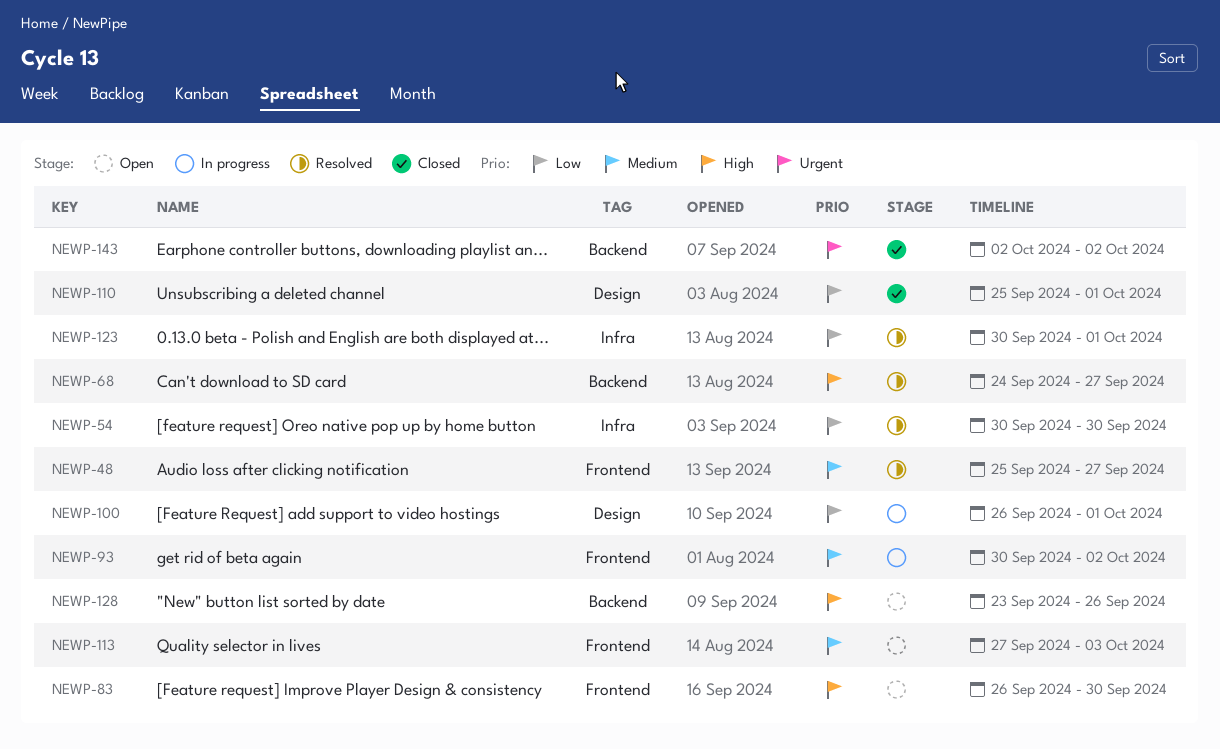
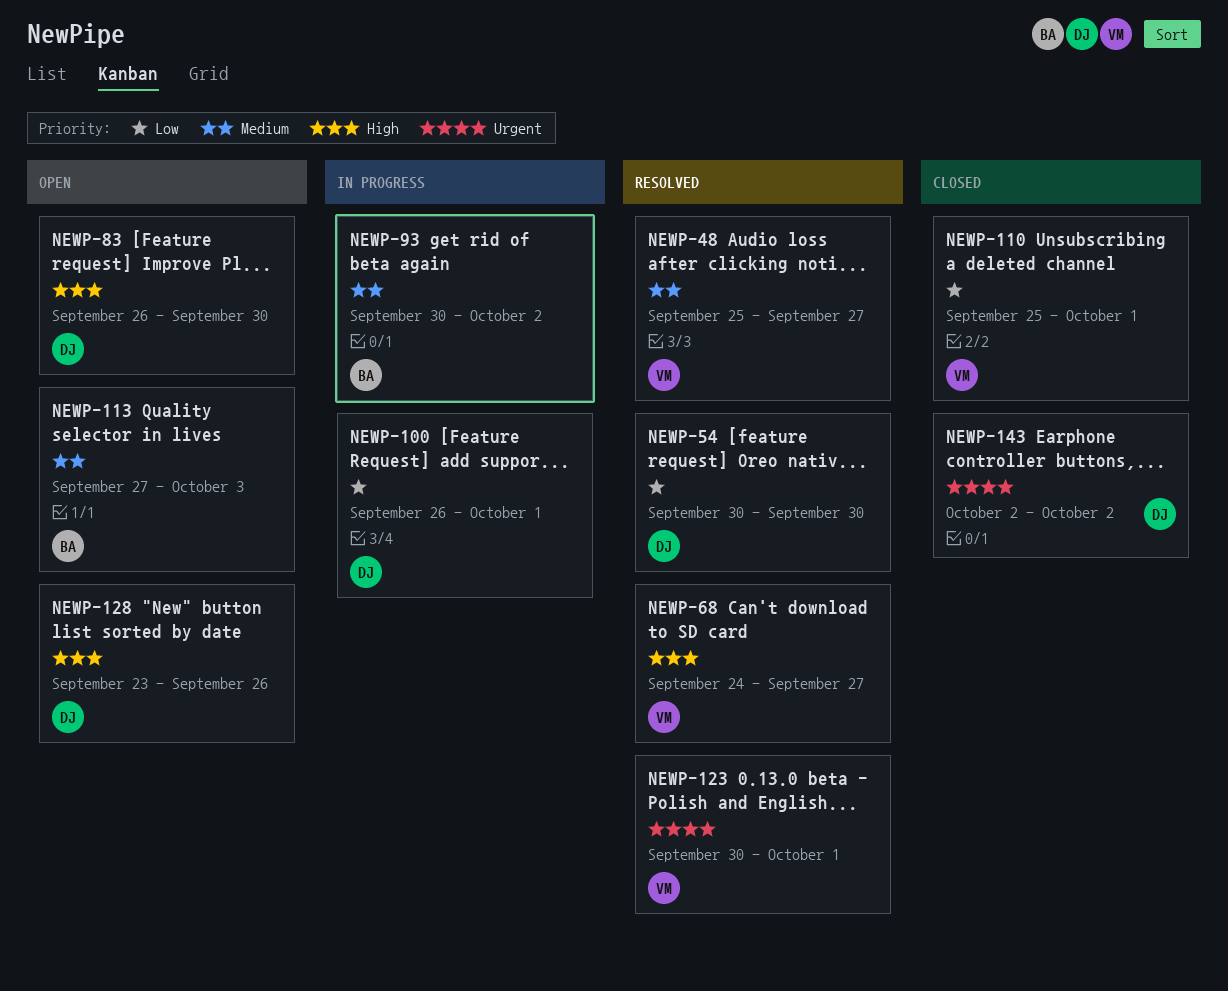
NEWP-123, priority: Low -> Urgent

